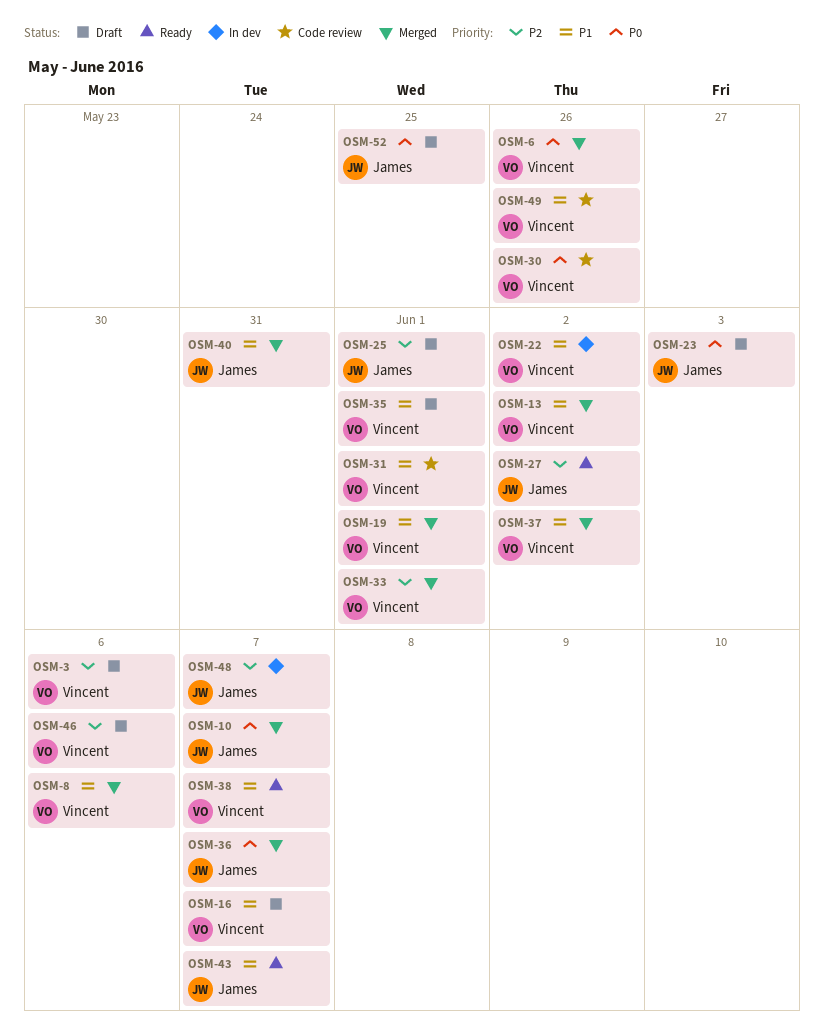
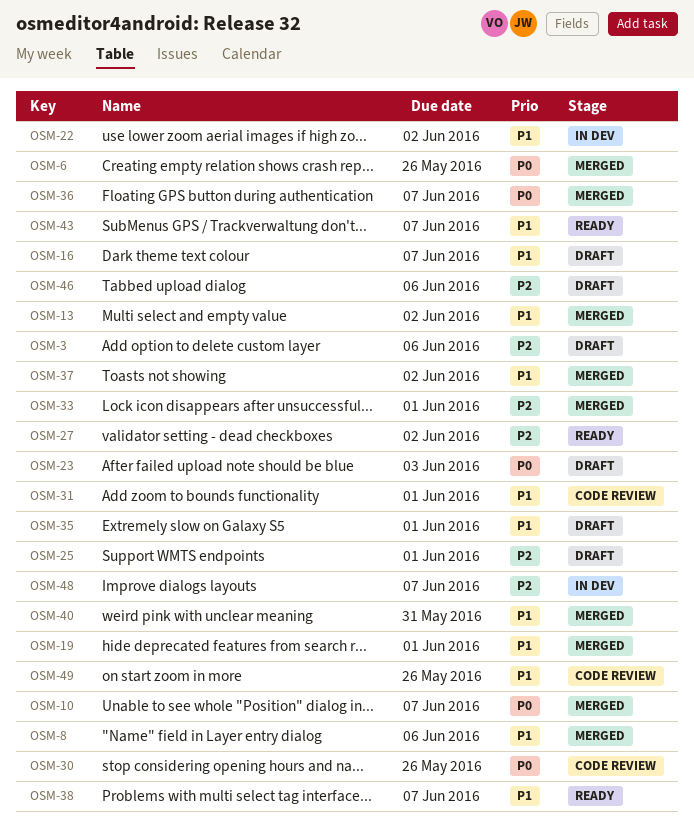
OSM-52: present -> none

